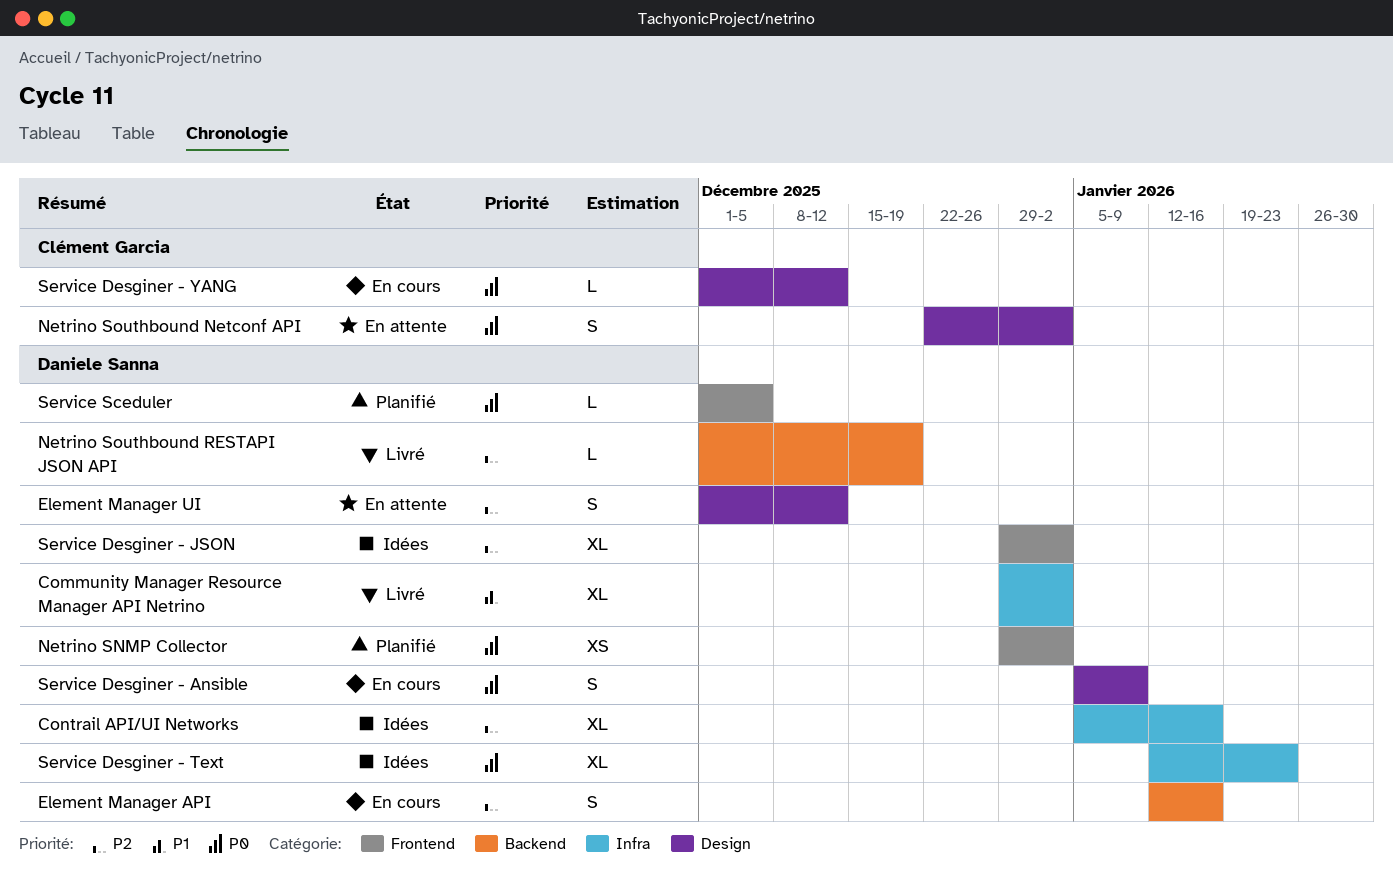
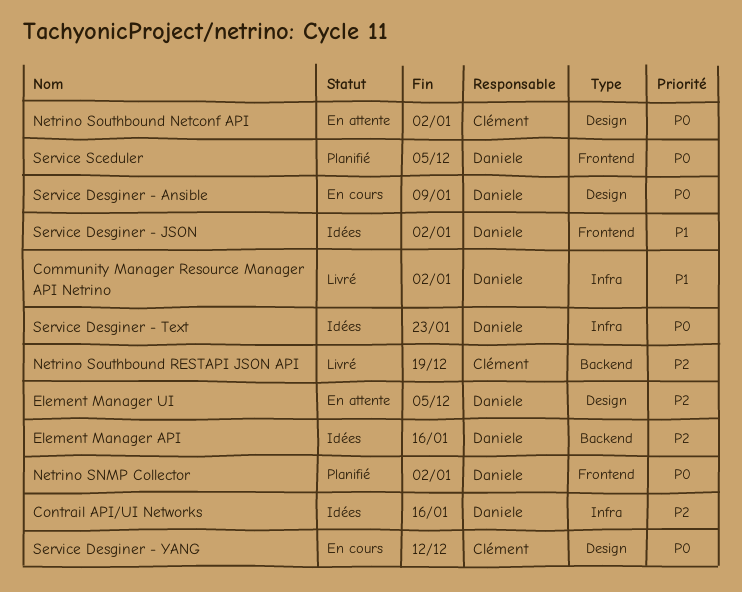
Element Manager API, status: En cours -> Idées
Element Manager UI, due: Dec 12 -> Dec 5
Netrino Southbound RESTAPI JSON API, owner: Daniele Sanna -> Clément Garcia
Service Desginer - JSON, priority: P2 -> P1

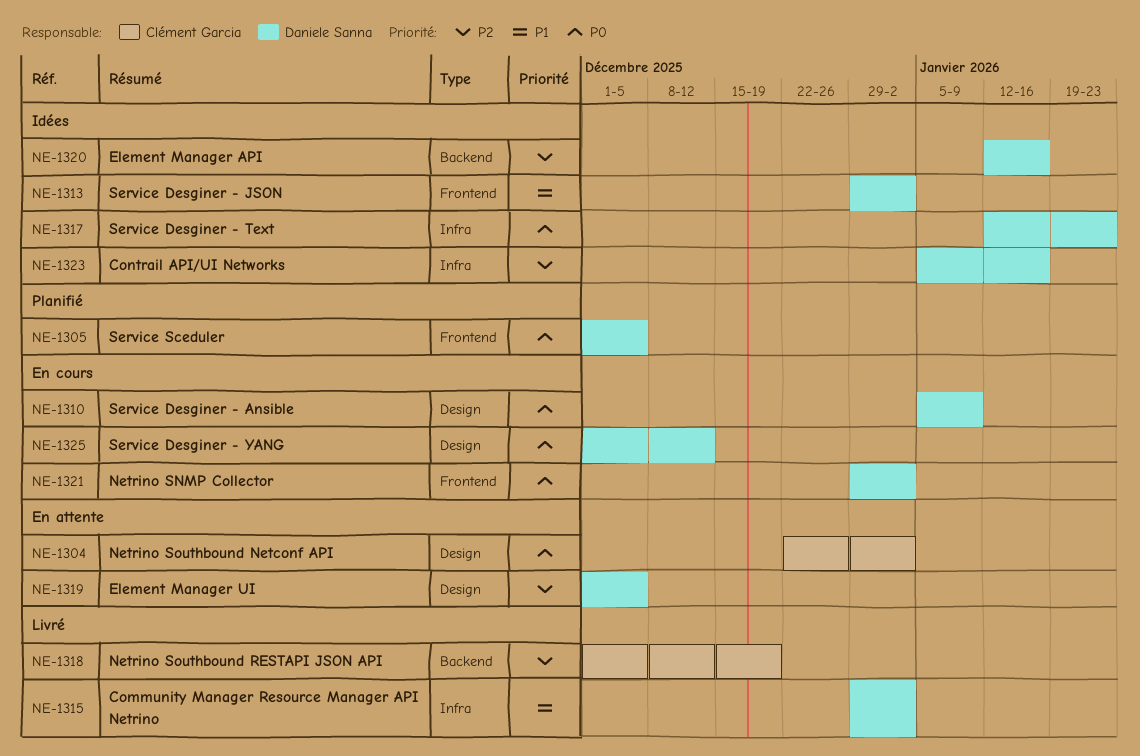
Netrino SNMP Collector, status: Planifié -> En cours
Service Desginer - YANG, owner: Clément Garcia -> Daniele Sanna

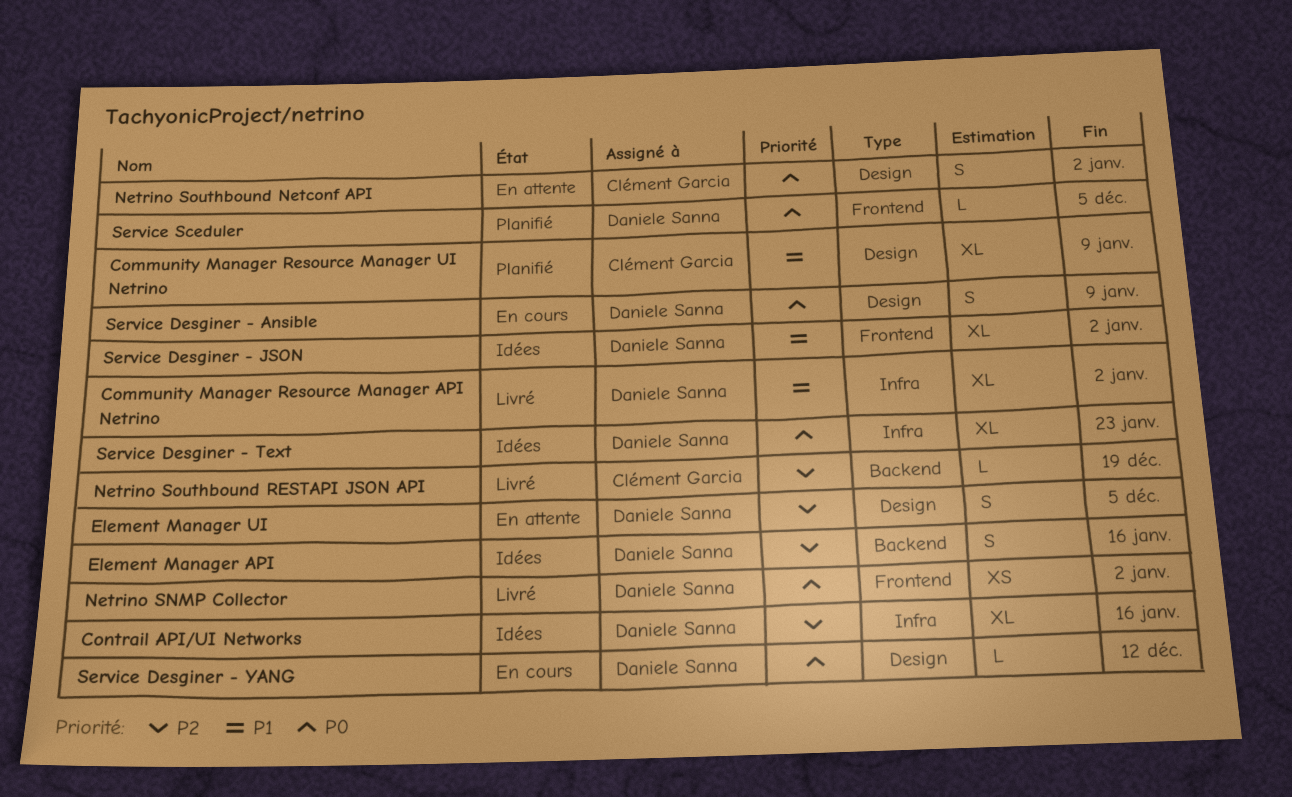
Community Manager Resource Manager UI Netrino: none -> present
Netrino SNMP Collector, status: En cours -> Livré

